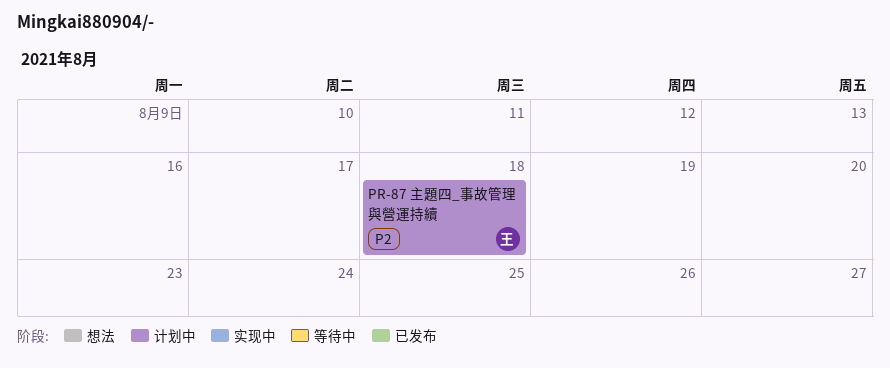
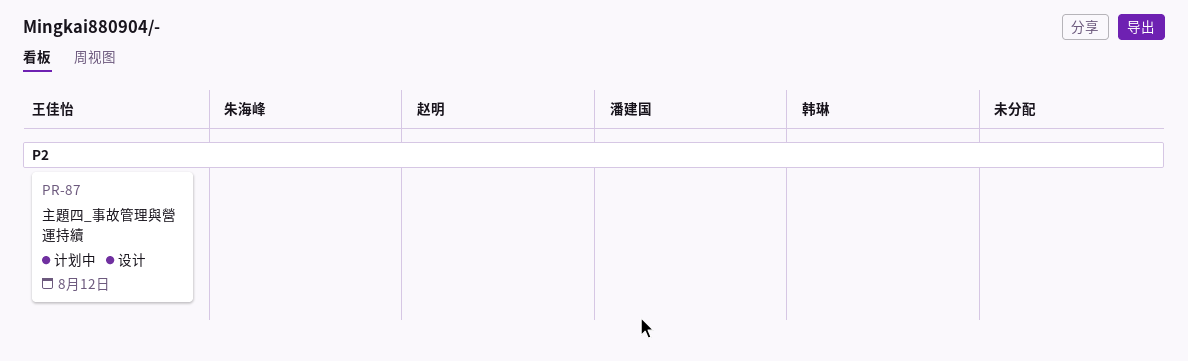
PR-87, due: Aug 18 -> Aug 12

